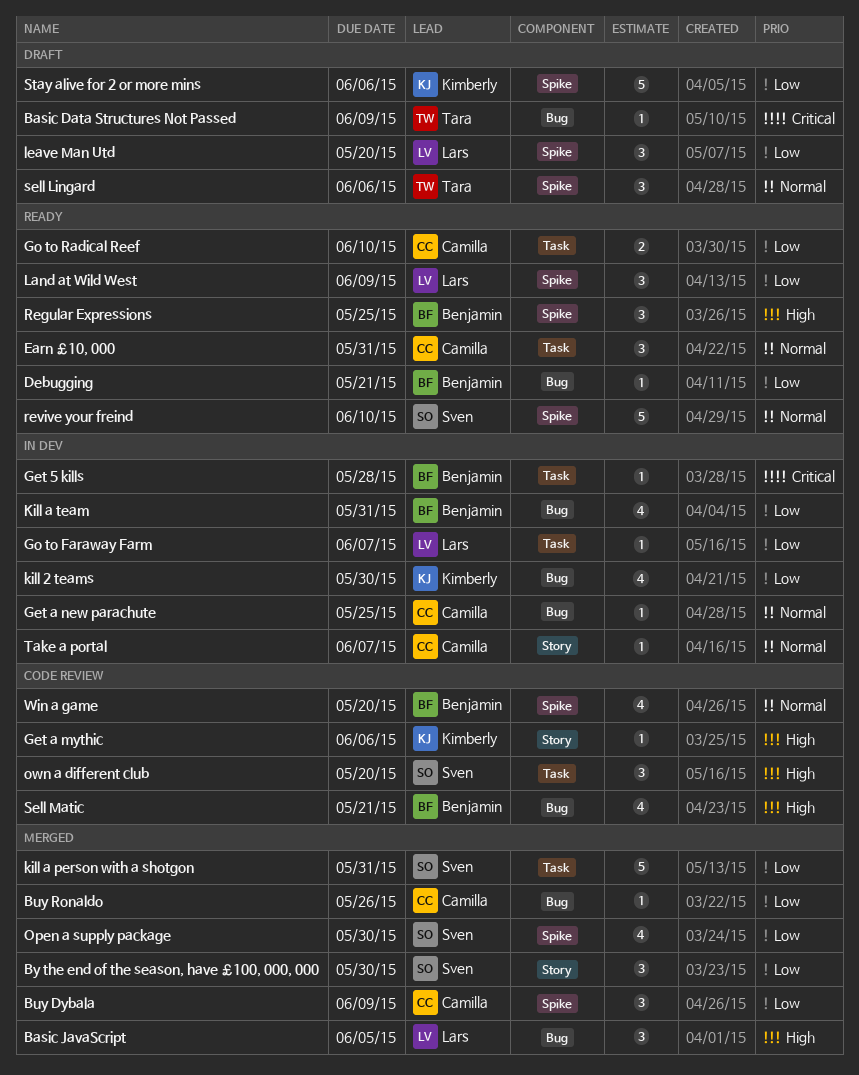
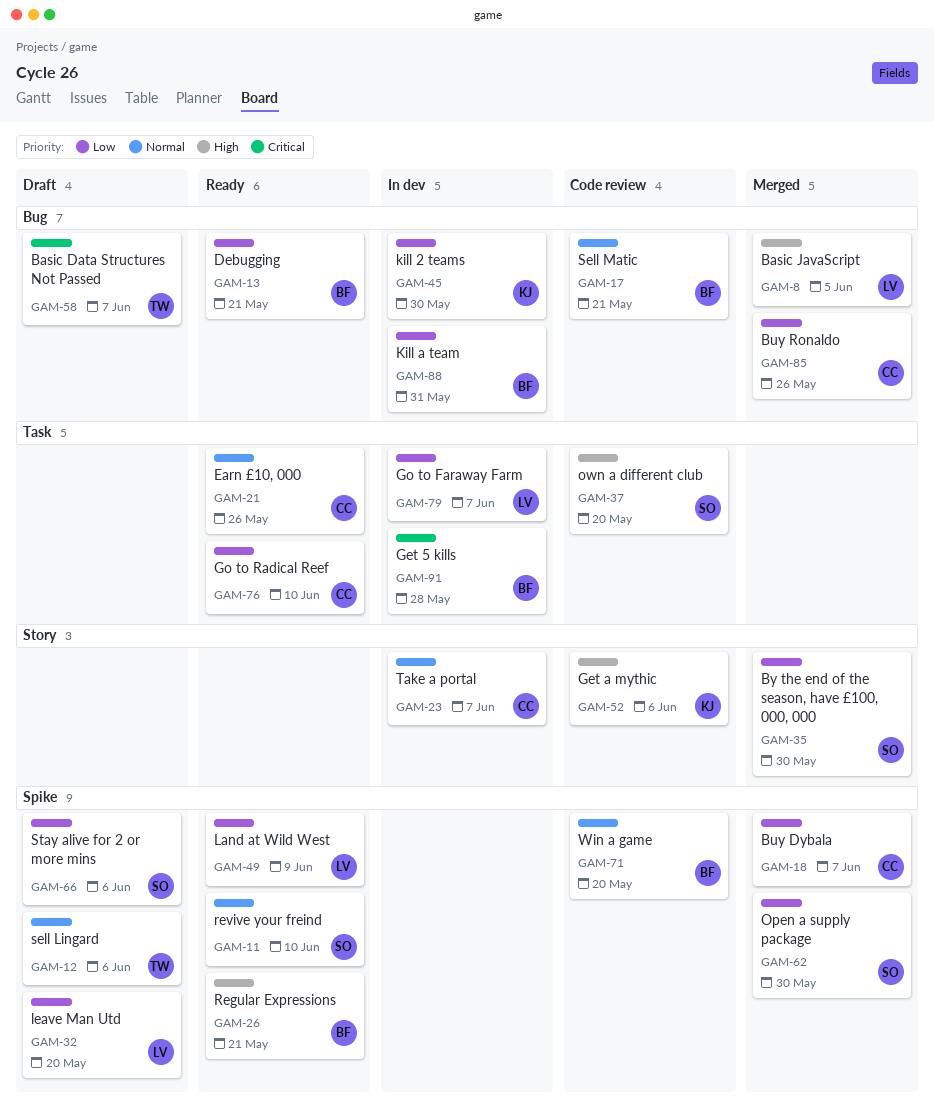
Basic Data Structures Not Passed, due: Jun 9 -> Jun 7
Buy Dybala, due: Jun 9 -> Jun 7
Earn £10, 000, due: May 31 -> May 26
Get a new parachute: present -> none
kill a person with a shotgon: present -> none
Regular Expressions, due: May 25 -> May 21
Sell Matic, priority: High -> Normal
Stay alive for 2 or more mins, owner: Kimberly -> Sven

